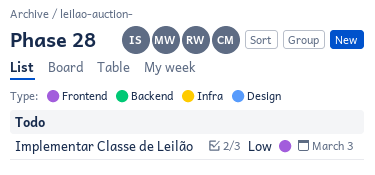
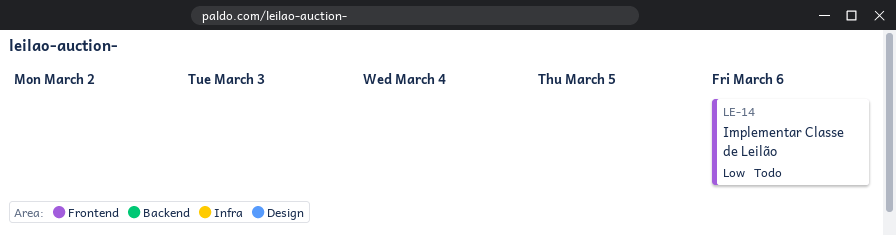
Implementar Classe de Leilão, due: Mar 3 -> Mar 6

